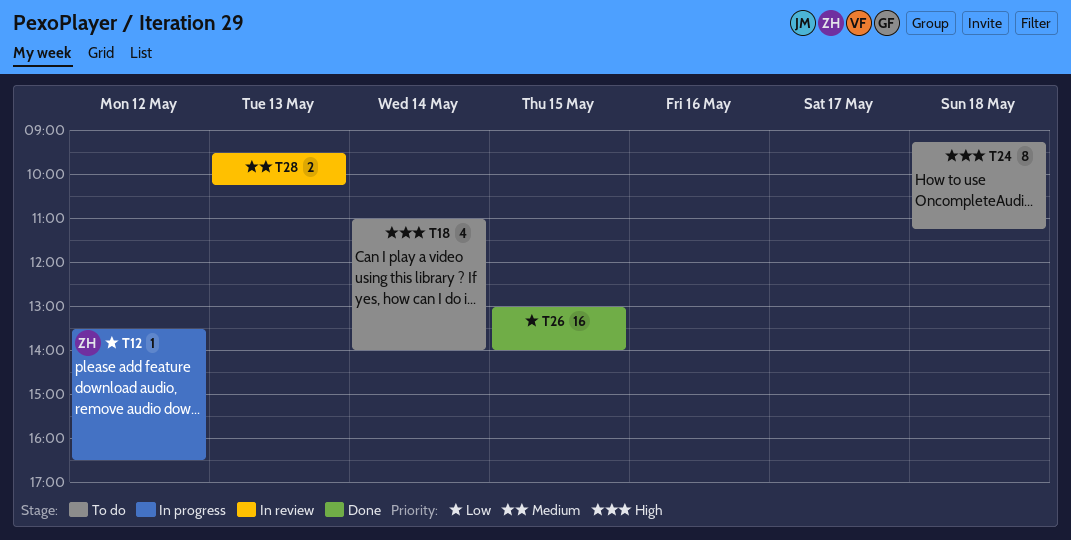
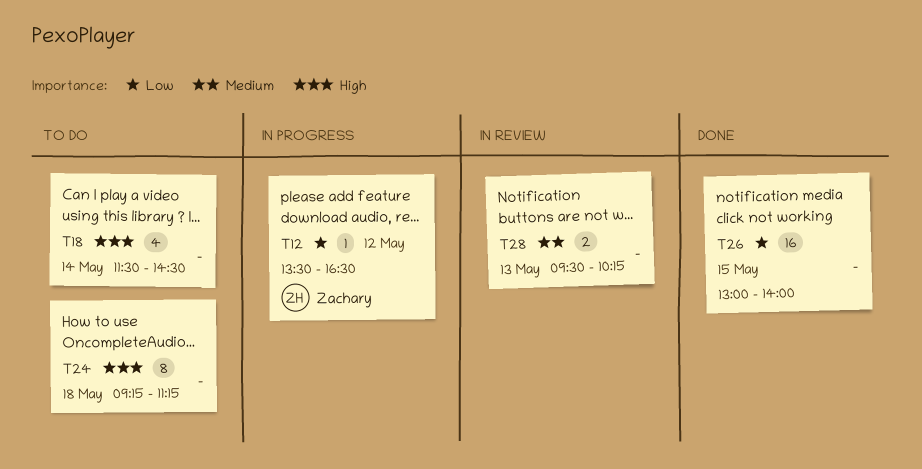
T18, begins: 11:00 -> 11:30
T18, ends: 14:00 -> 14:30

